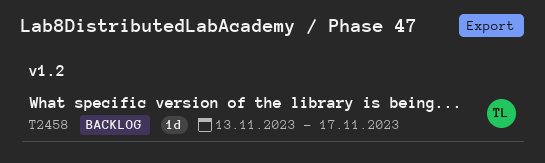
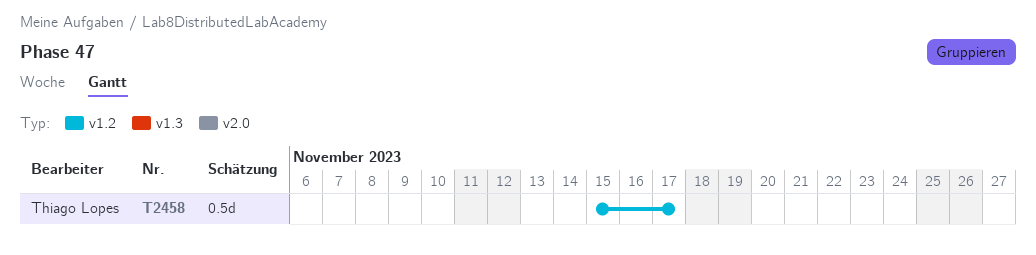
T2458, estimate: 1d -> 0.5d
T2458, start: Nov 13 -> Nov 15

